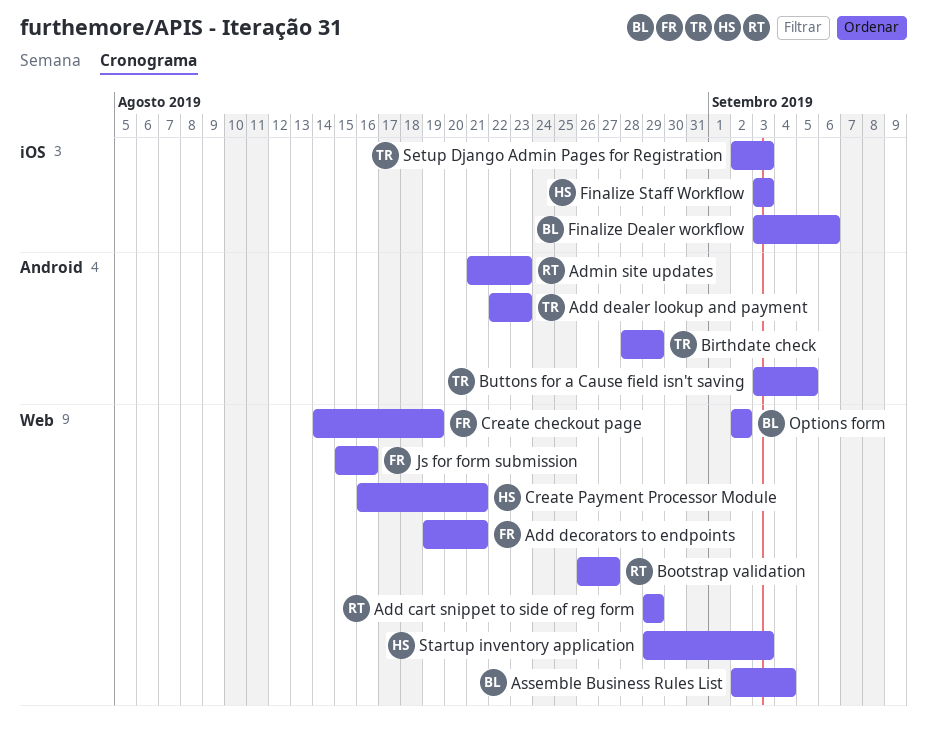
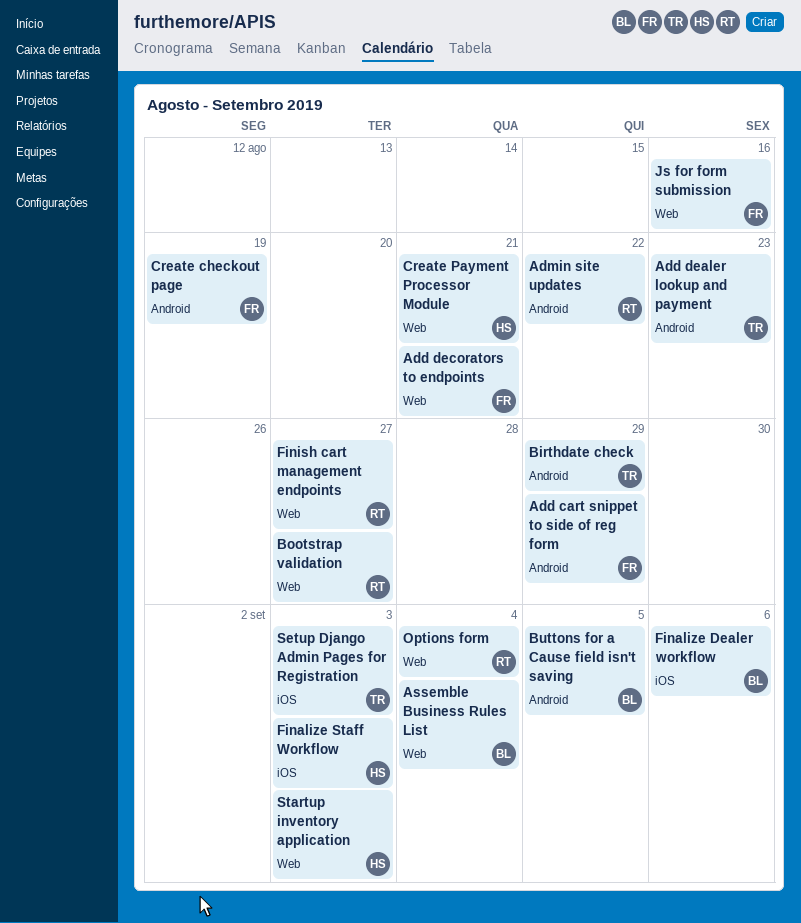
Add cart snippet to side of reg form, owner: RT -> FR
Add cart snippet to side of reg form, label: Web -> Android
Admin site updates, due: Aug 23 -> Aug 22
Buttons for a Cause field isn't saving, owner: TR -> BL
Create checkout page, label: Web -> Android
Finish cart management endpoints: none -> present
Options form, owner: BL -> RT
Options form, due: Sep 2 -> Sep 4

